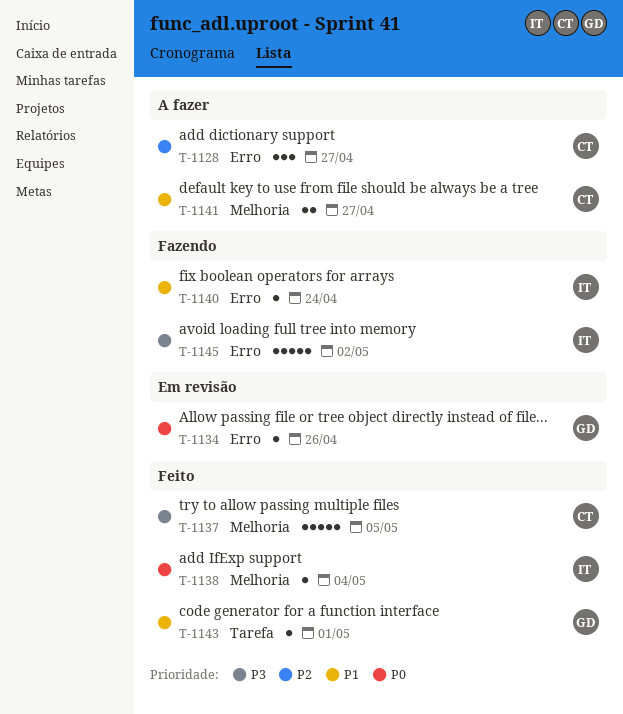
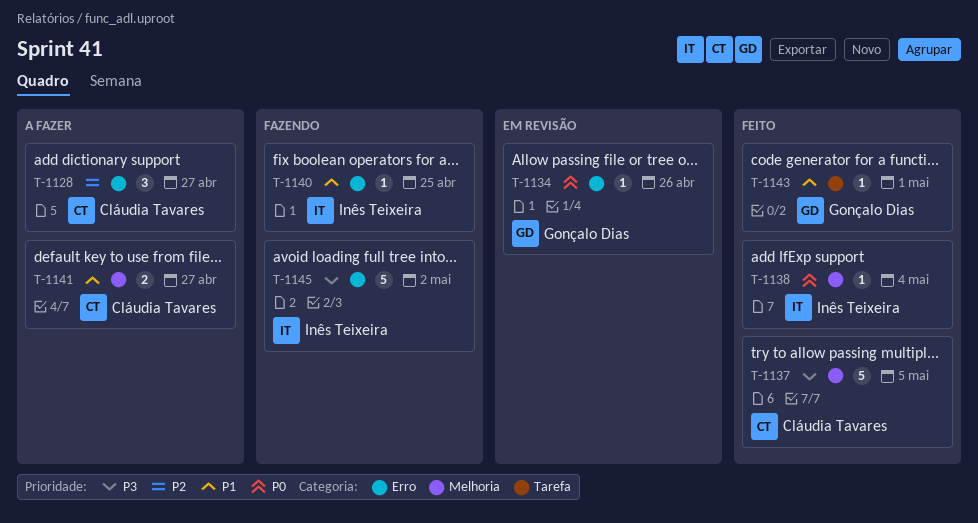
T-1140, due: Apr 24 -> Apr 25

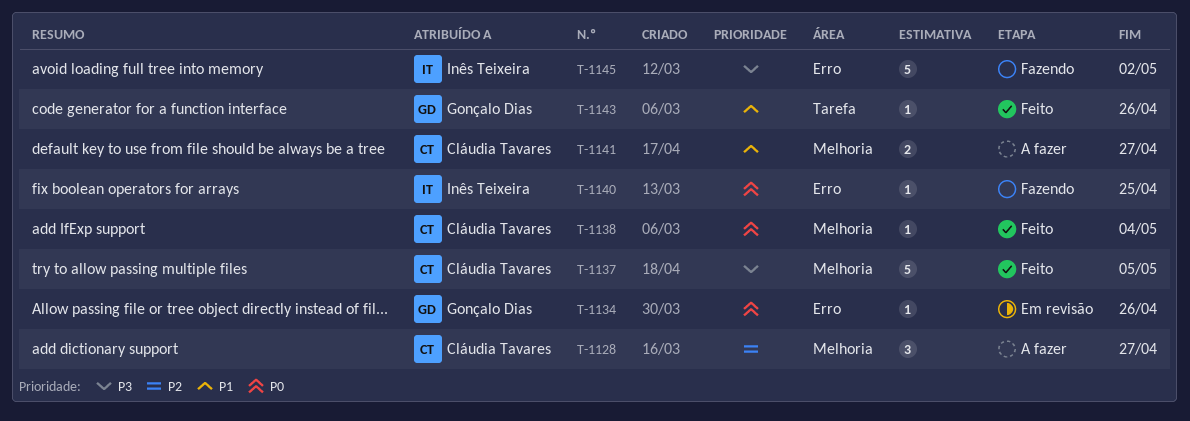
T-1128, label: Erro -> Melhoria
T-1138, owner: Inês Teixeira -> Cláudia Tavares
T-1140, priority: P1 -> P0
T-1143, due: May 1 -> Apr 26

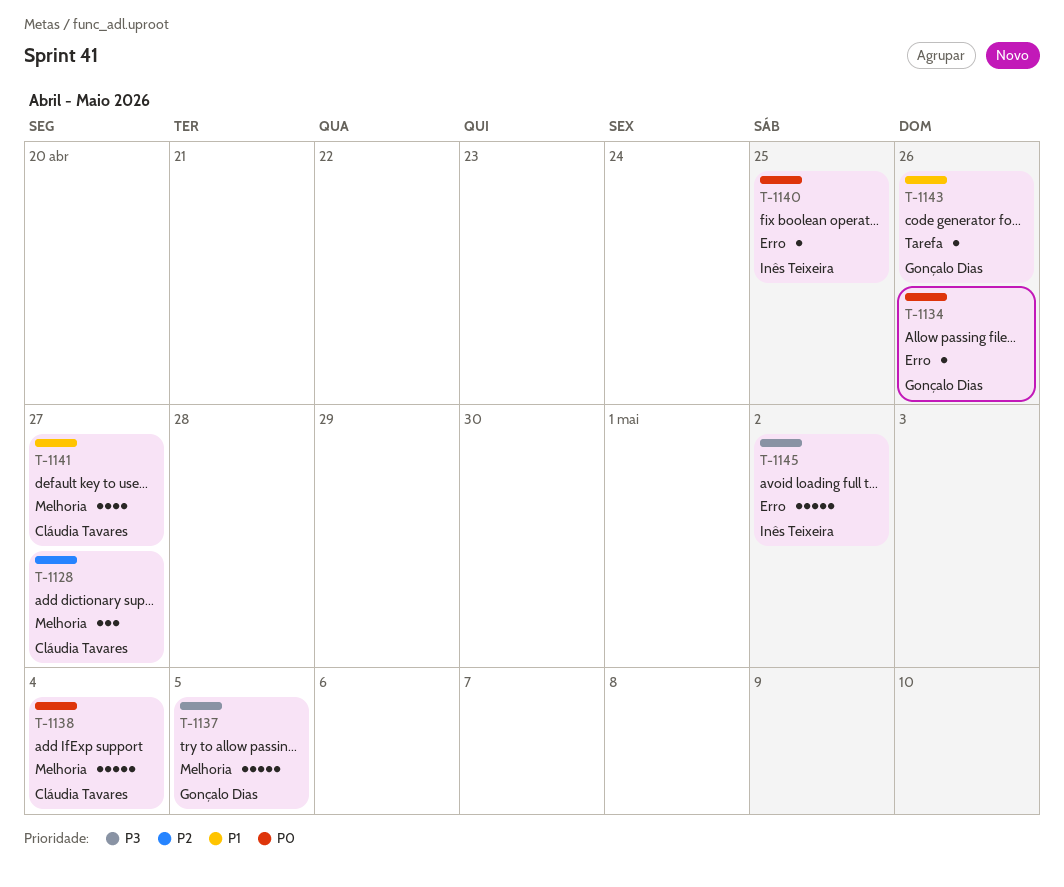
T-1137, owner: Cláudia Tavares -> Gonçalo Dias
T-1138, estimate: 1 -> 5
T-1141, estimate: 2 -> 4

